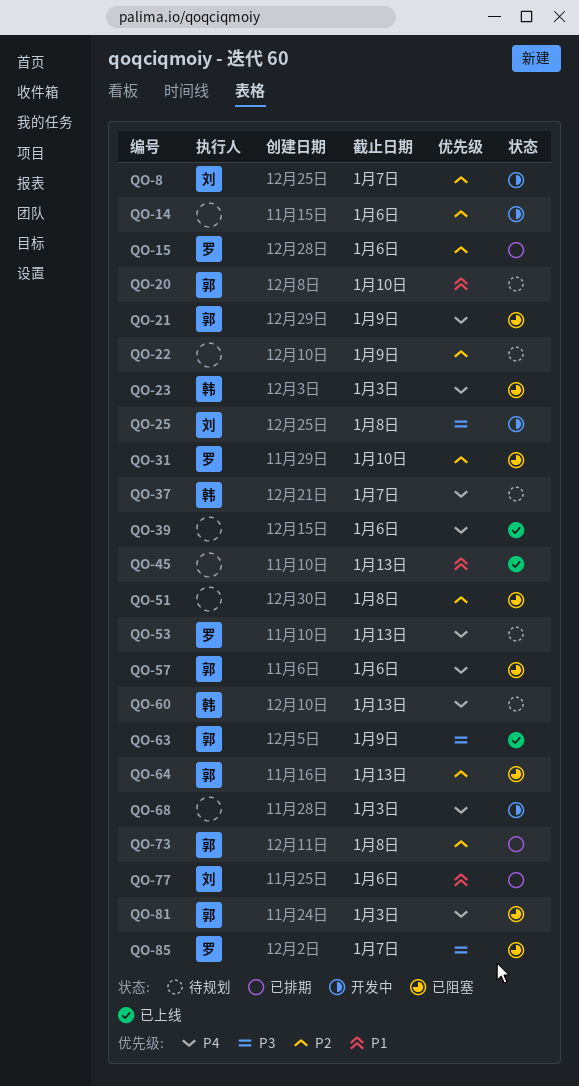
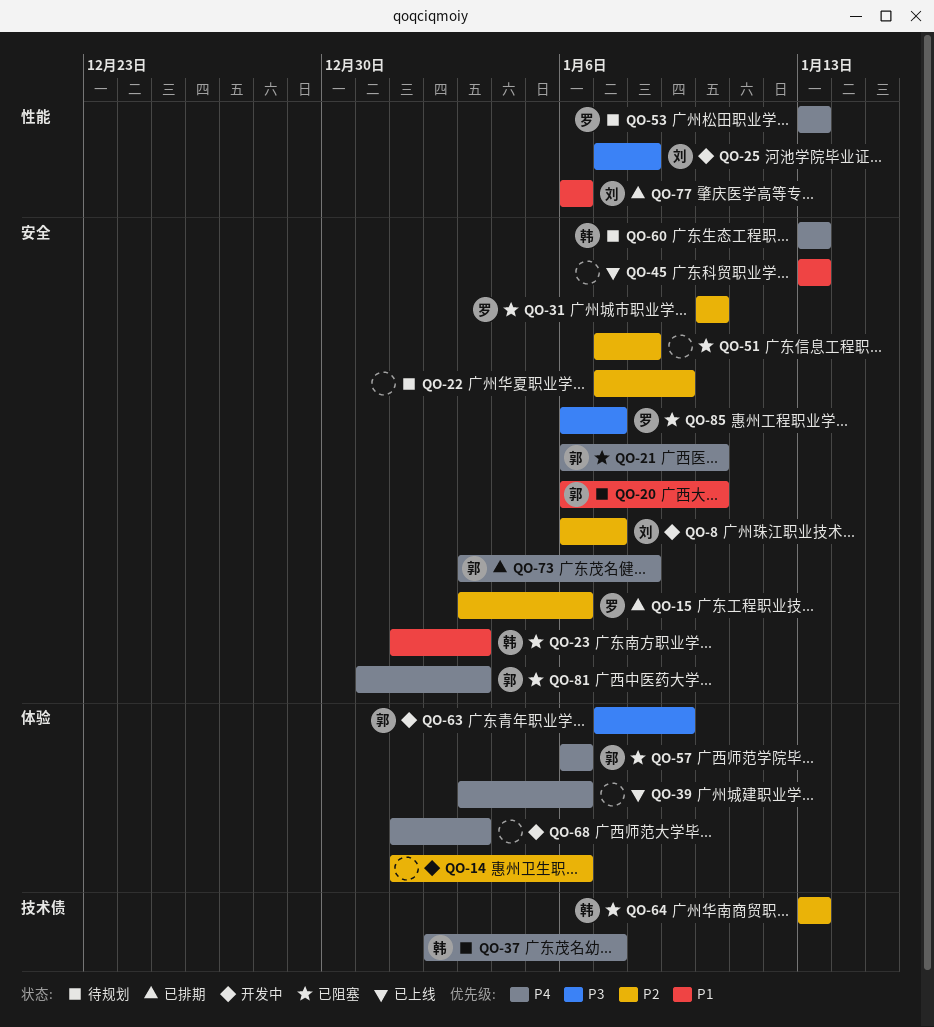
QO-21, due: Jan 9 -> Jan 10
QO-23, priority: P4 -> P1
QO-63, status: 已上线 -> 开发中
QO-64, owner: 郭 -> 韩
QO-73, priority: P2 -> P4

